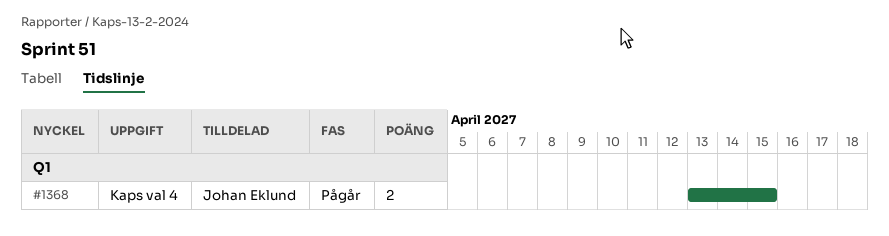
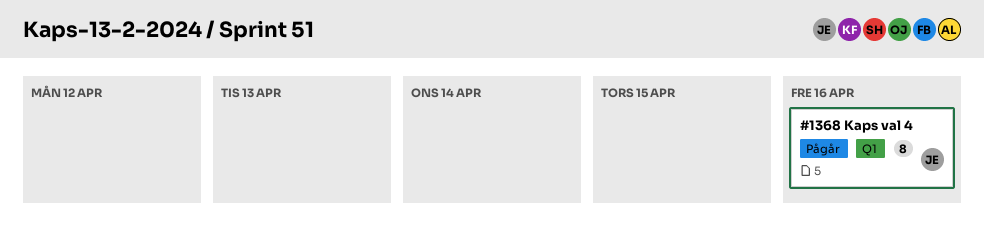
#1368, estimate: 2 -> 8
#1368, due: Apr 15 -> Apr 16

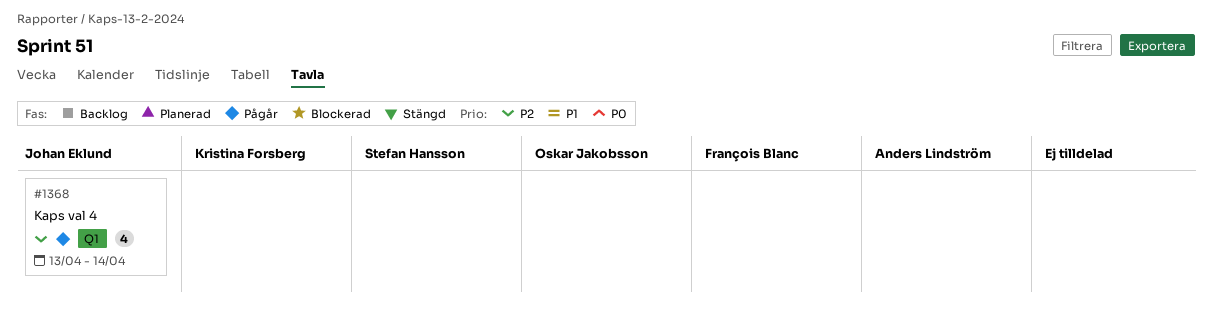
#1368, estimate: 8 -> 4
#1368, due: Apr 16 -> Apr 14

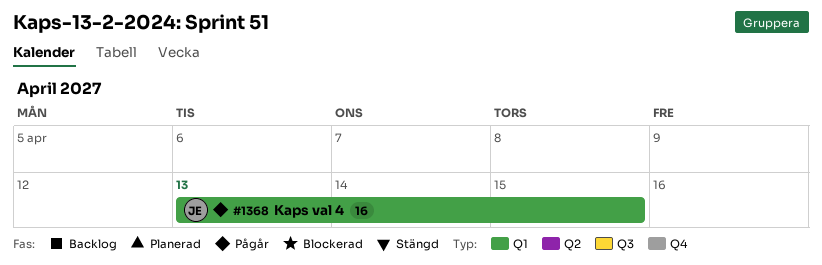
#1368, estimate: 4 -> 16
#1368, due: Apr 14 -> Apr 15

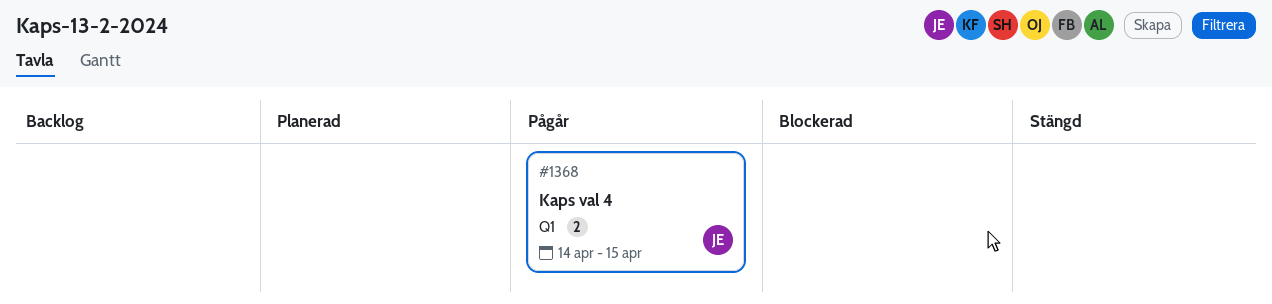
#1368, estimate: 16 -> 2
#1368, start: Apr 13 -> Apr 14

